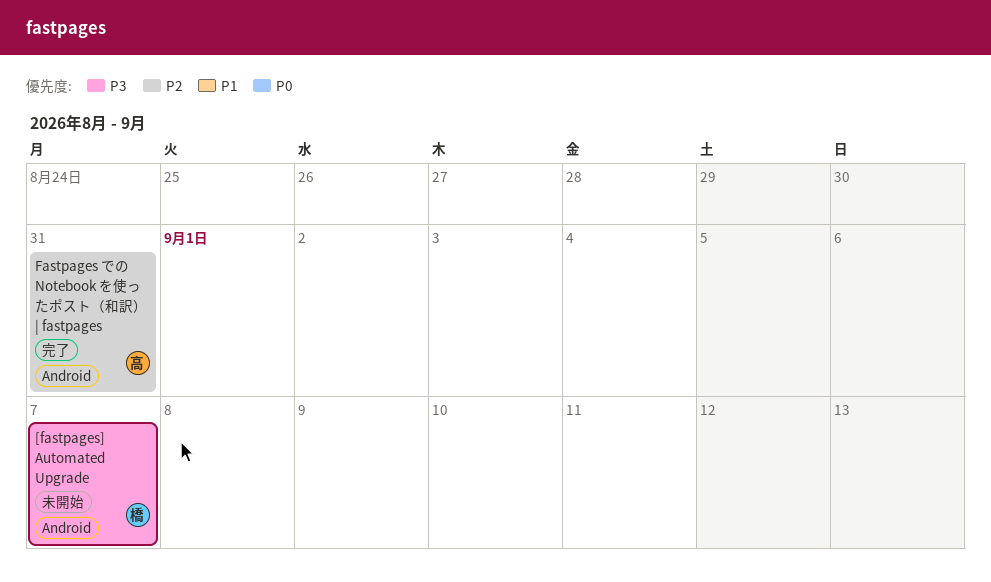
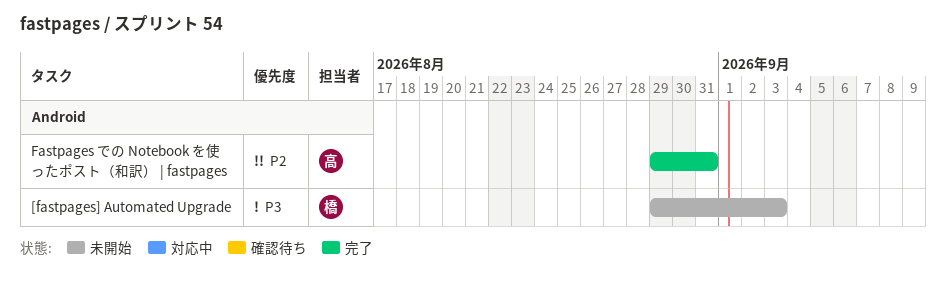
[fastpages] Automated Upgrade, due: Sep 7 -> Sep 3

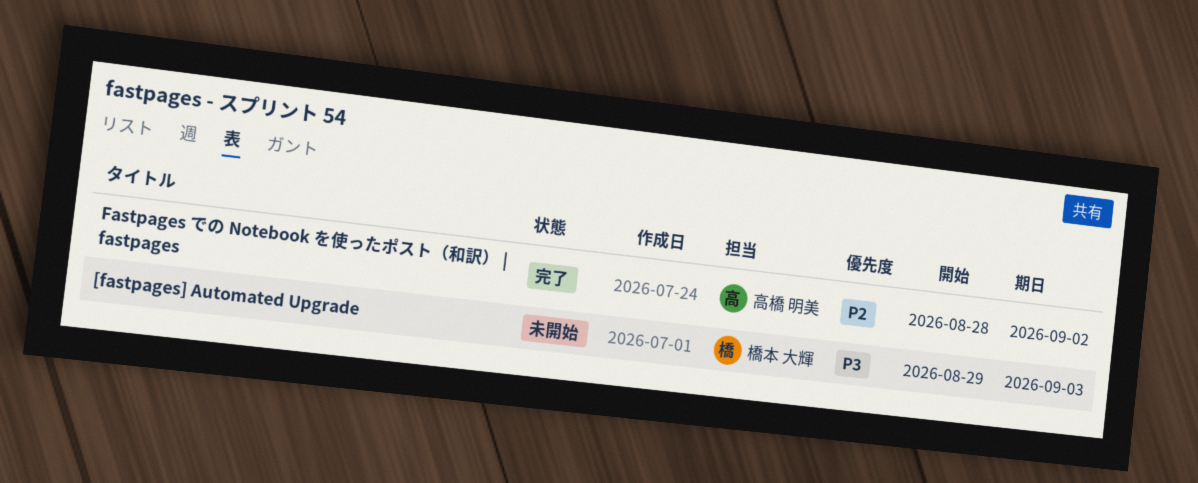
Fastpages での Notebook を使ったポスト（和訳） | fastpages, start: Aug 29 -> Aug 28
Fastpages での Notebook を使ったポスト（和訳） | fastpages, due: Aug 31 -> Sep 2

